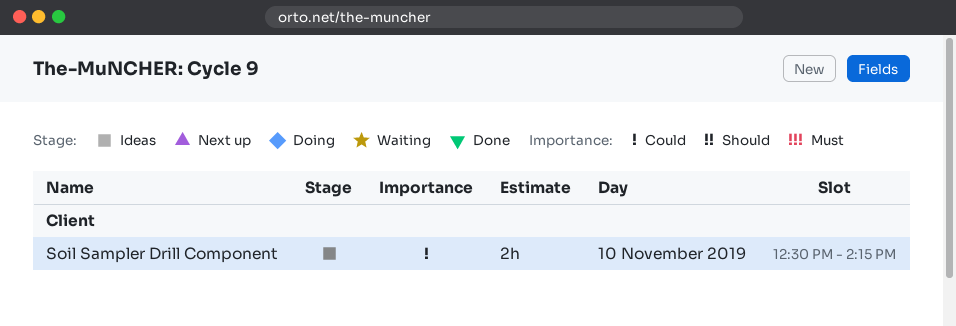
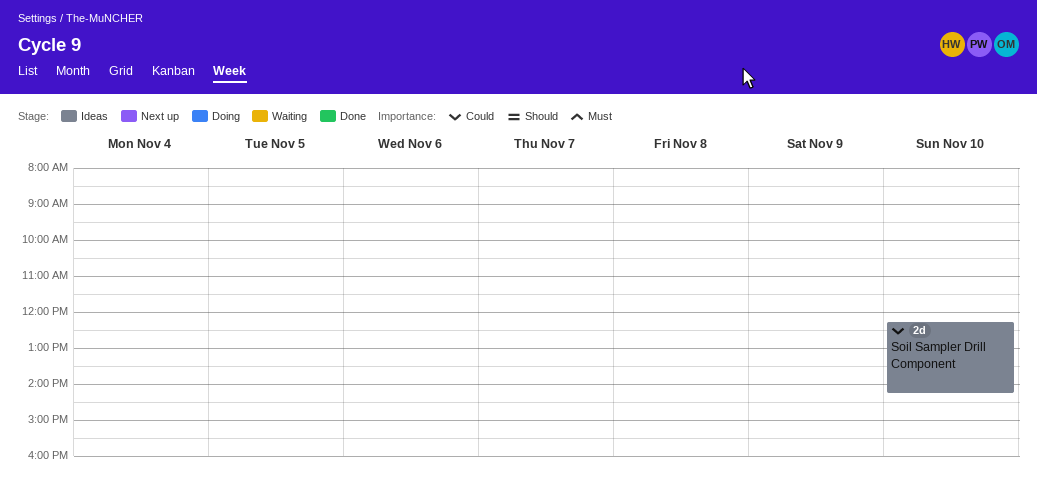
Soil Sampler Drill Component, estimate: 2h -> 2d
Soil Sampler Drill Component, begins: 12:30 -> 12:15

